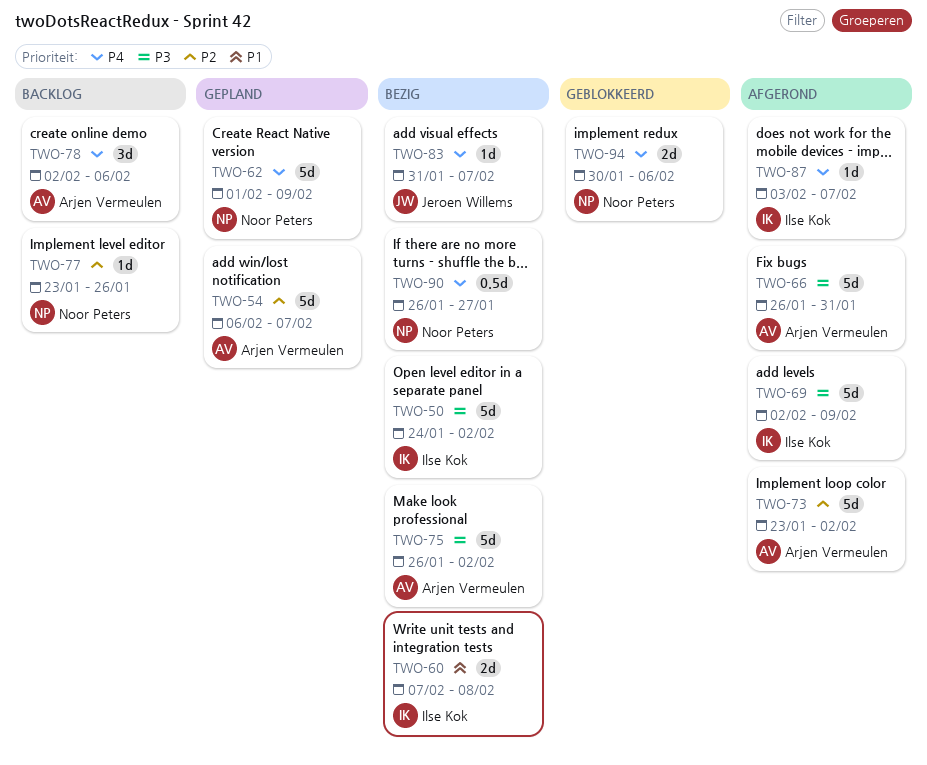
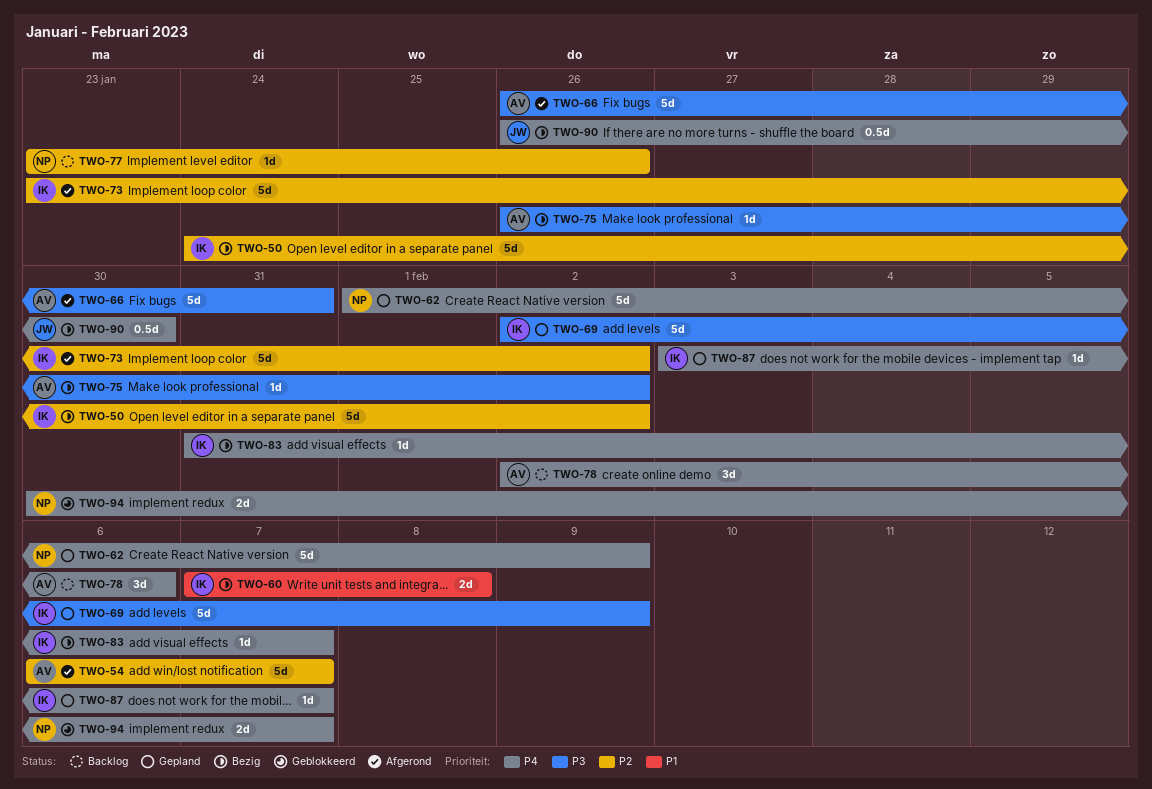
TWO-50, priority: P3 -> P2
TWO-54, status: Gepland -> Afgerond
TWO-69, status: Afgerond -> Gepland
TWO-73, owner: Arjen Vermeulen -> Ilse Kok
TWO-75, estimate: 5d -> 1d
TWO-83, owner: Jeroen Willems -> Ilse Kok
TWO-87, status: Afgerond -> Gepland
TWO-90, owner: Noor Peters -> Jeroen Willems
TWO-90, due: Jan 27 -> Jan 30
TWO-94, due: Feb 6 -> Feb 7

